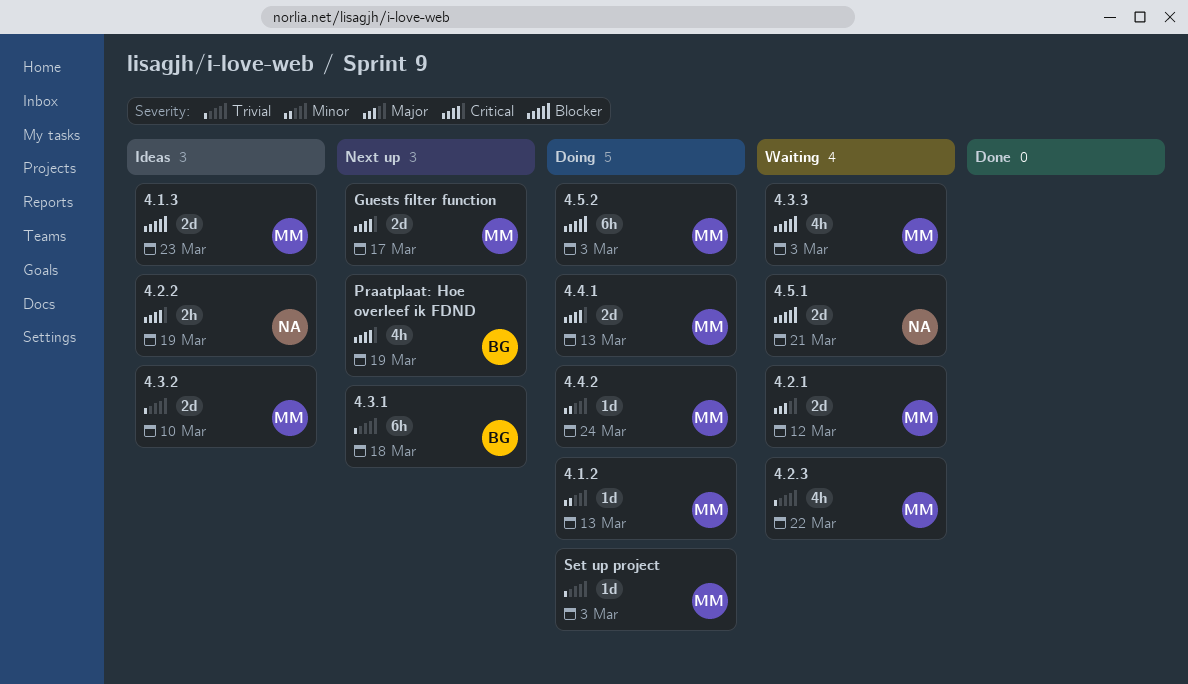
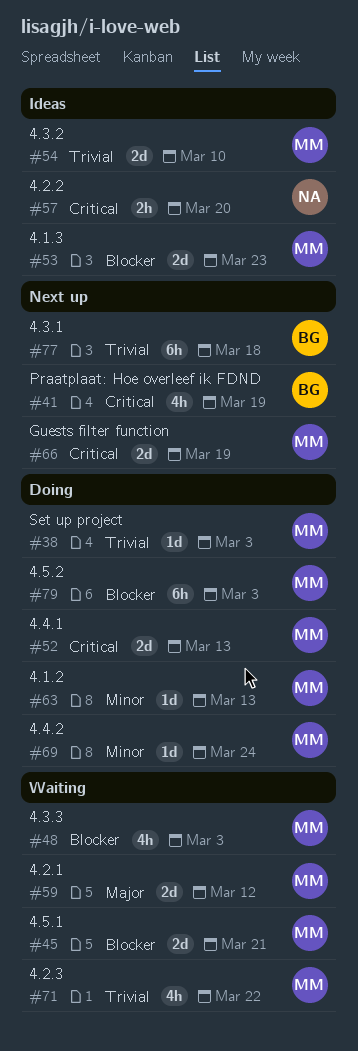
4.2.2, due: Mar 19 -> Mar 20
4.5.1, owner: NA -> MM
Guests filter function, due: Mar 17 -> Mar 19

